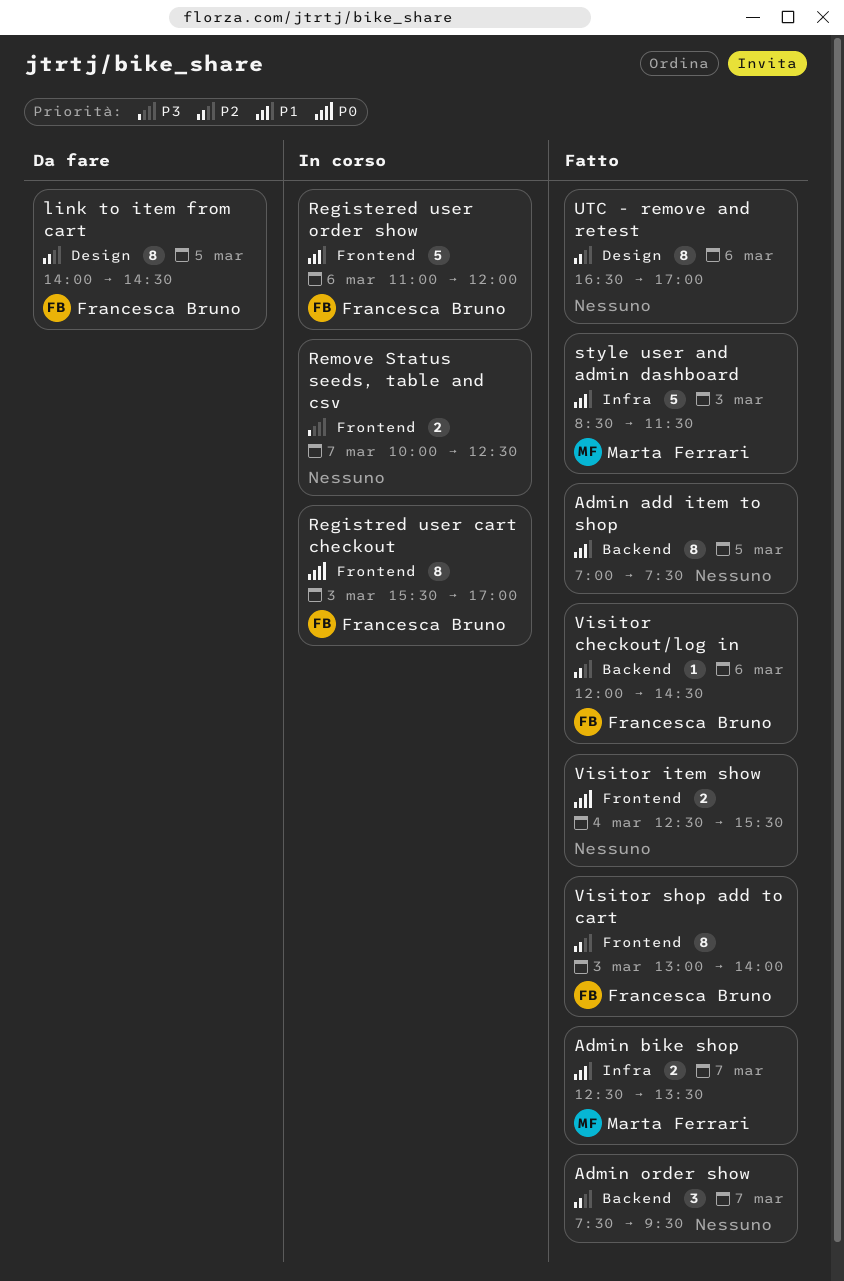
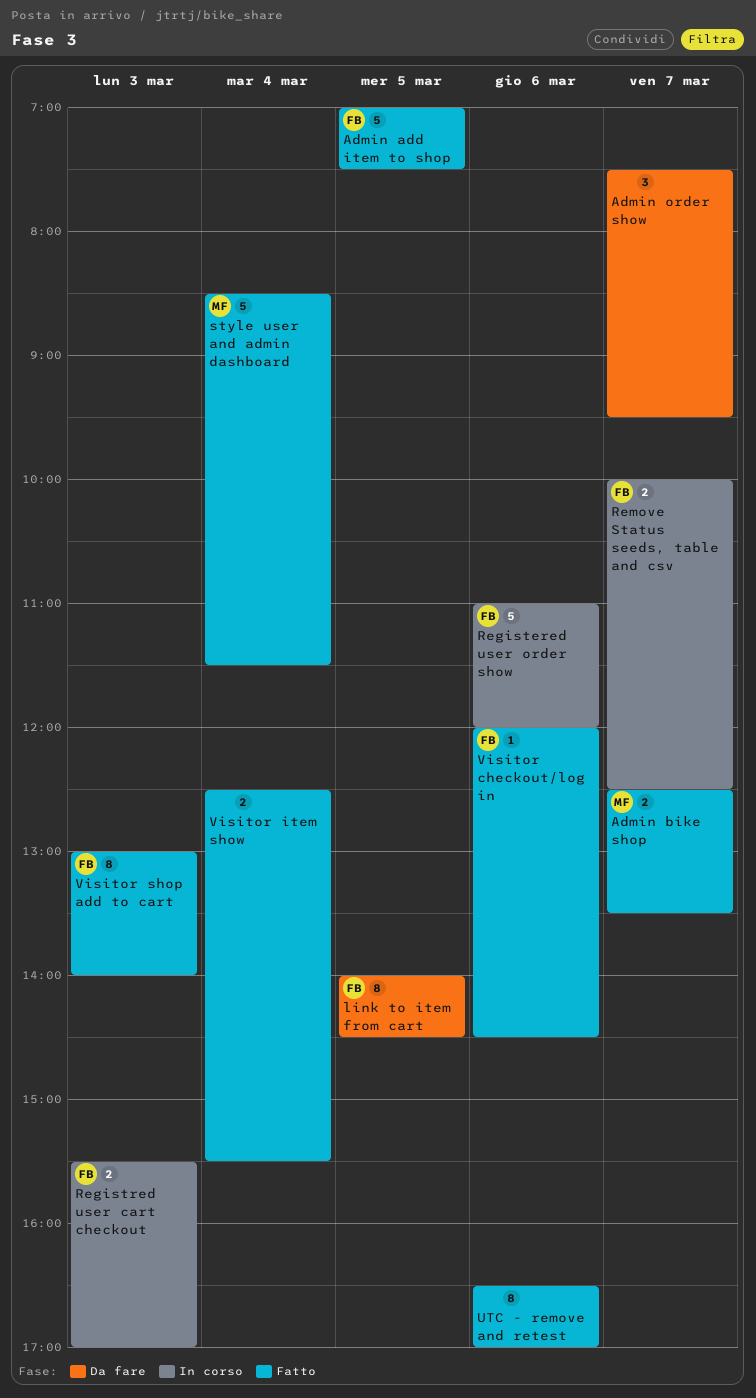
Admin add item to shop, owner: none -> Francesca Bruno
Admin add item to shop, estimate: 8 -> 5
Admin order show, status: Fatto -> Da fare
Registred user cart checkout, estimate: 8 -> 2
Remove Status seeds, table and csv, owner: none -> Francesca Bruno
style user and admin dashboard, day: Mar 3 -> Mar 4

